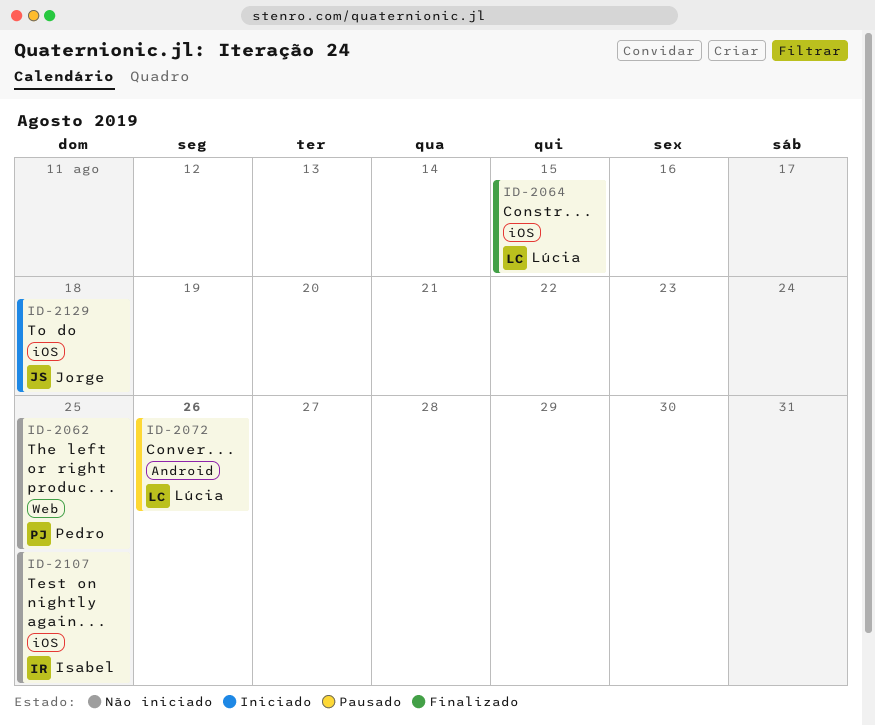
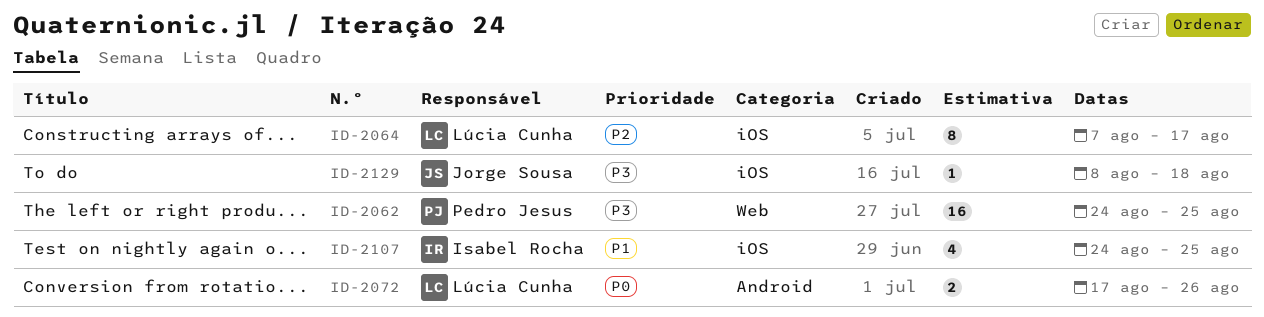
ID-2064, due: Aug 15 -> Aug 17

